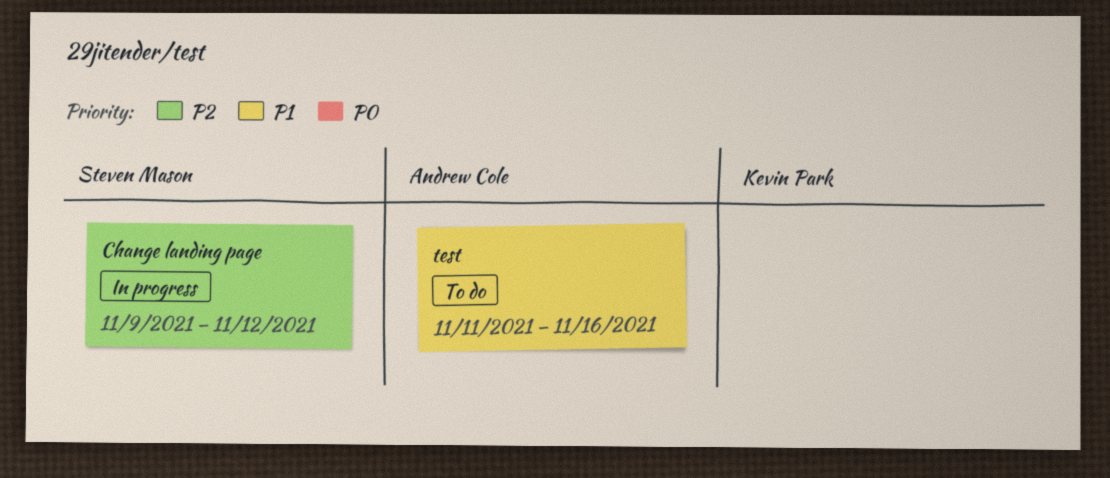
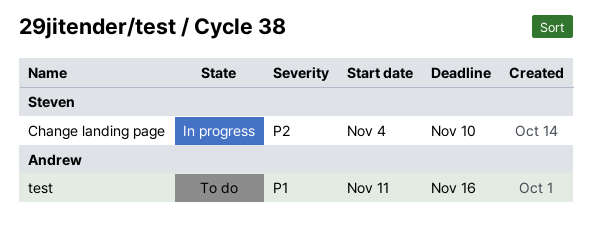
Change landing page, start: Nov 9 -> Nov 4
Change landing page, due: Nov 12 -> Nov 10

